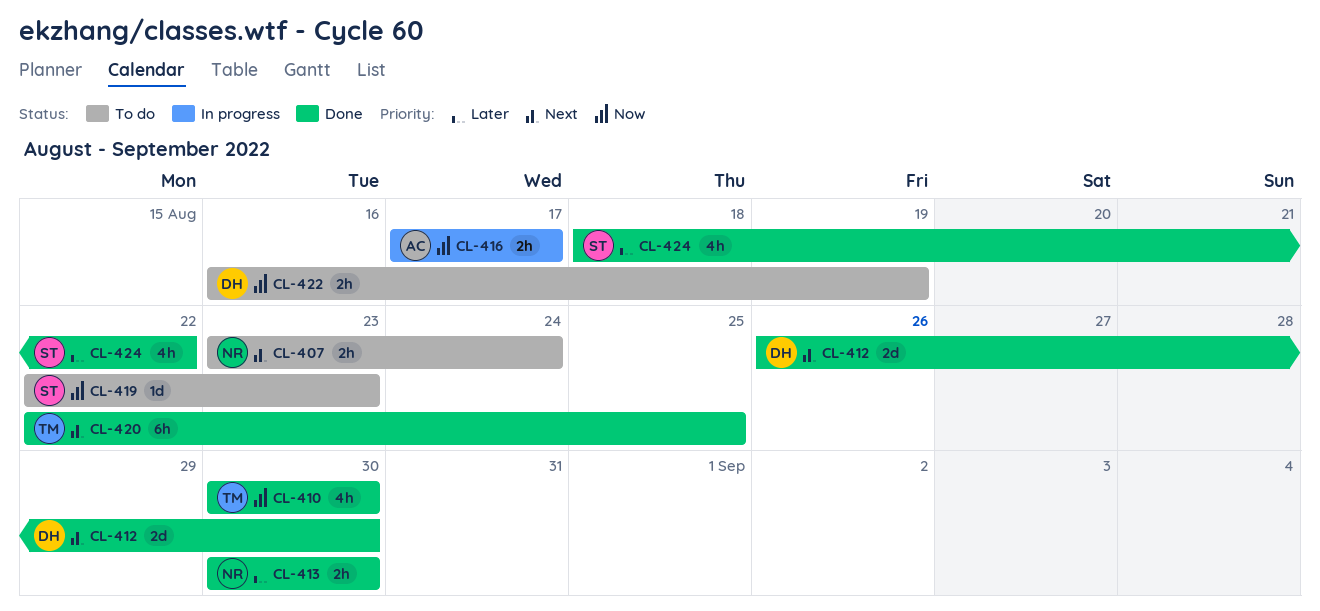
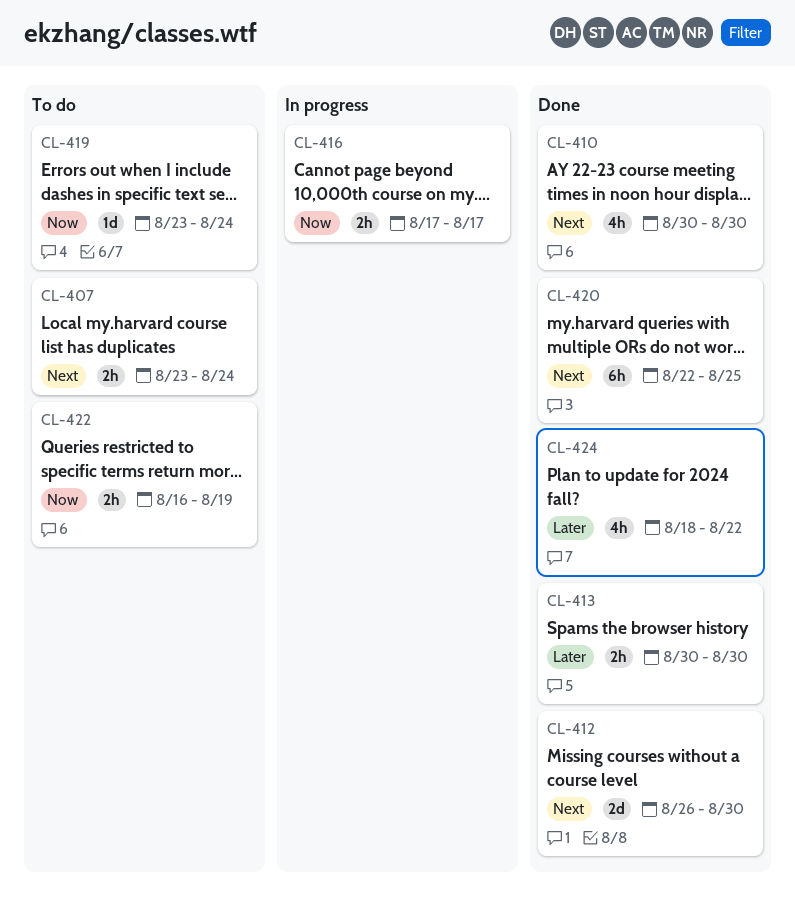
CL-410, priority: Now -> Next
CL-419, start: Aug 22 -> Aug 23
CL-419, due: Aug 23 -> Aug 24

